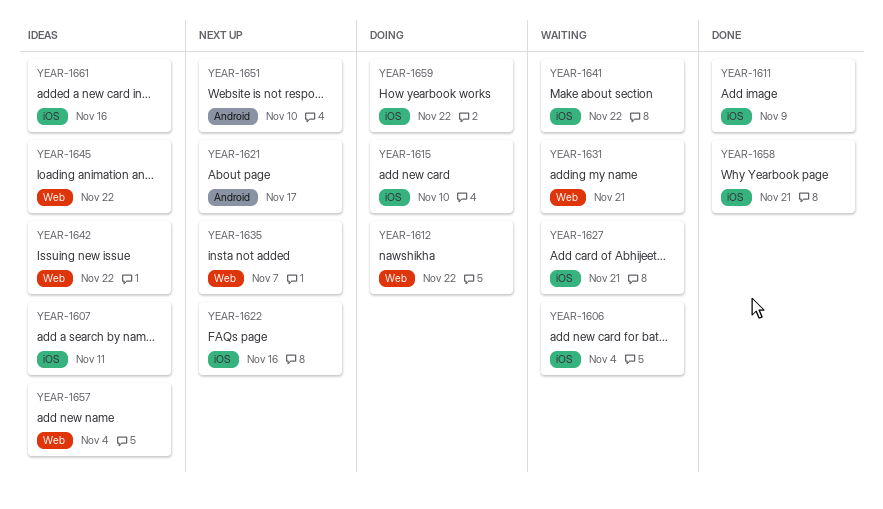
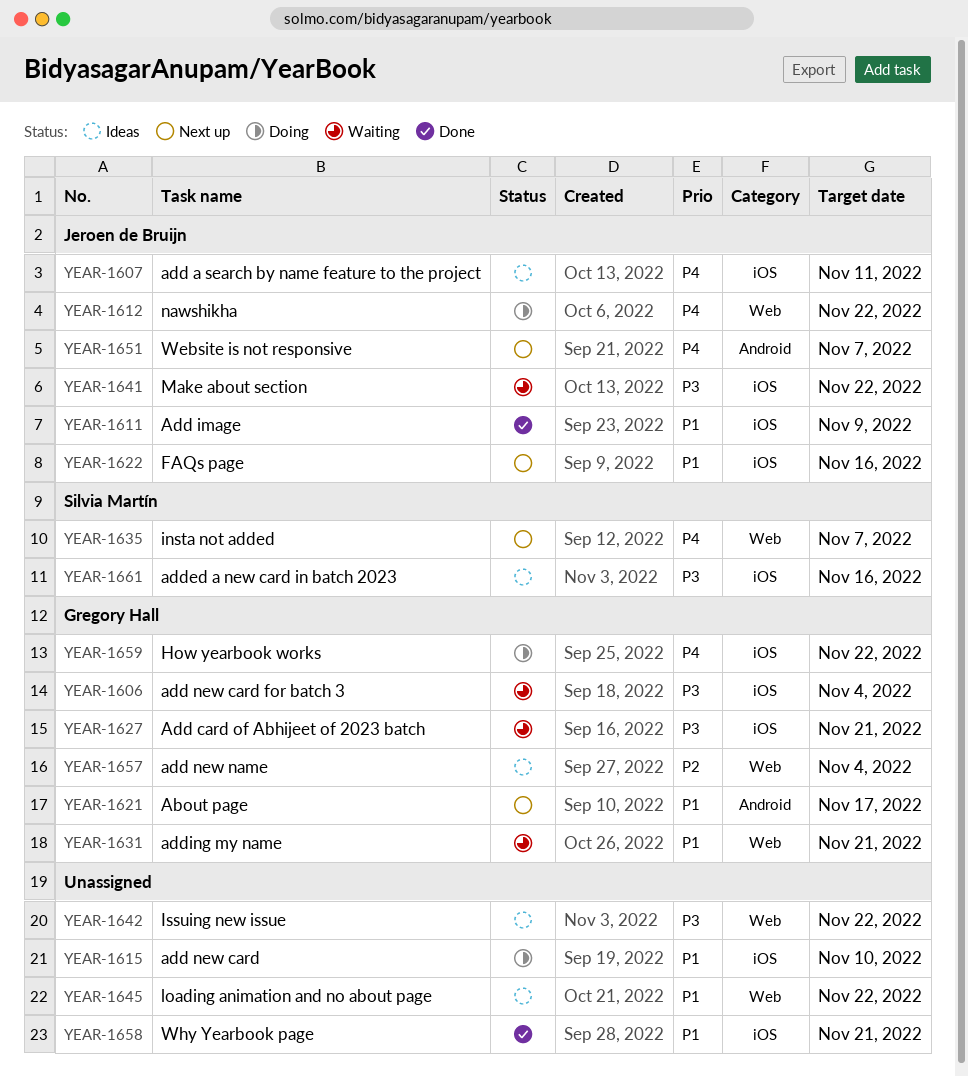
YEAR-1651, due: Nov 10 -> Nov 7

